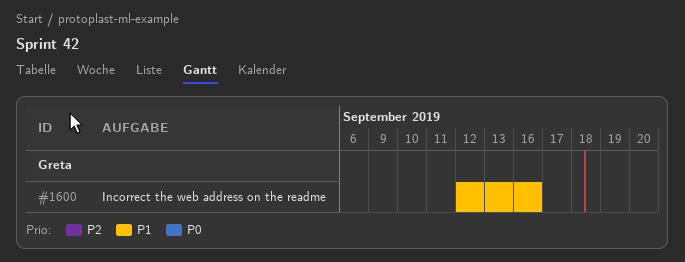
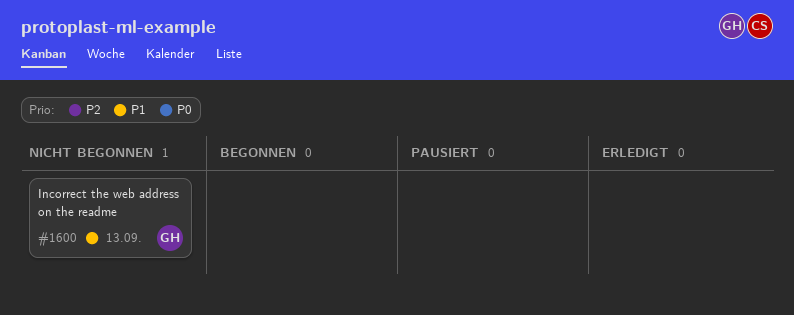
#1600, due: Sep 16 -> Sep 13

